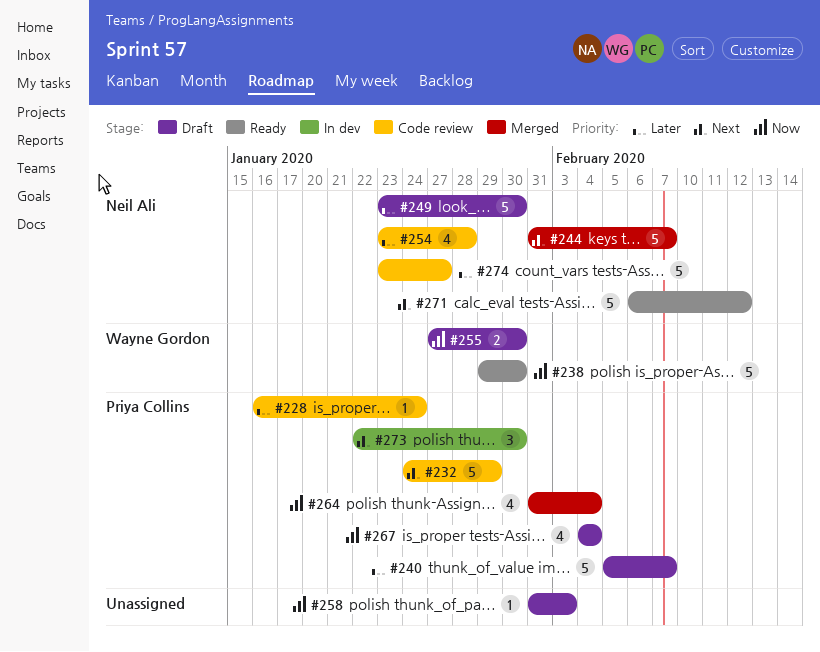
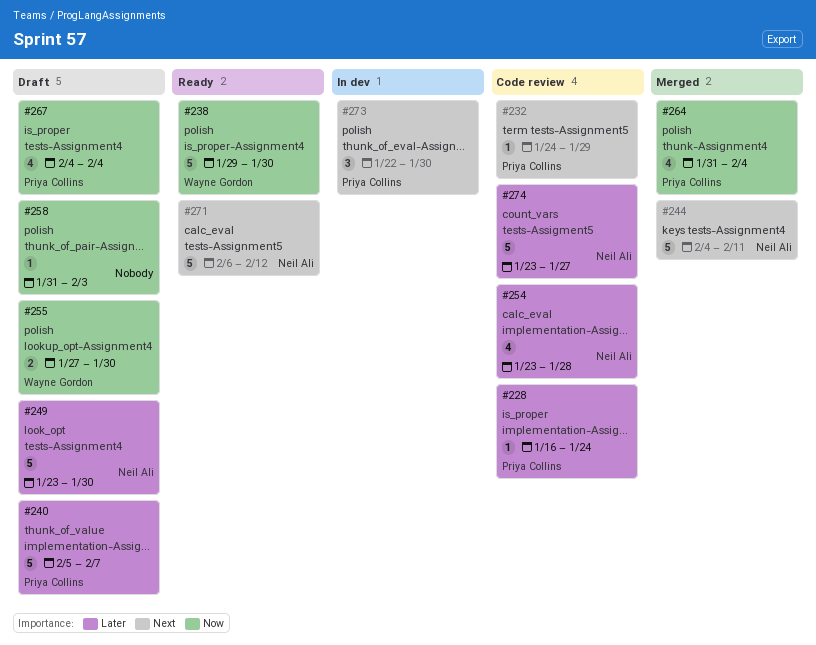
#232, estimate: 5 -> 1
#244, start: Jan 31 -> Feb 4
#244, due: Feb 7 -> Feb 11

